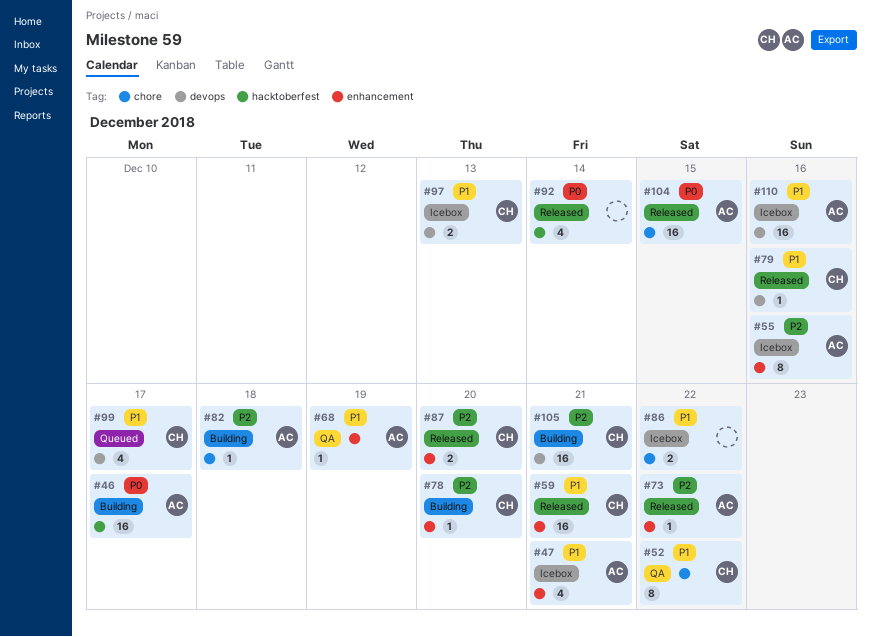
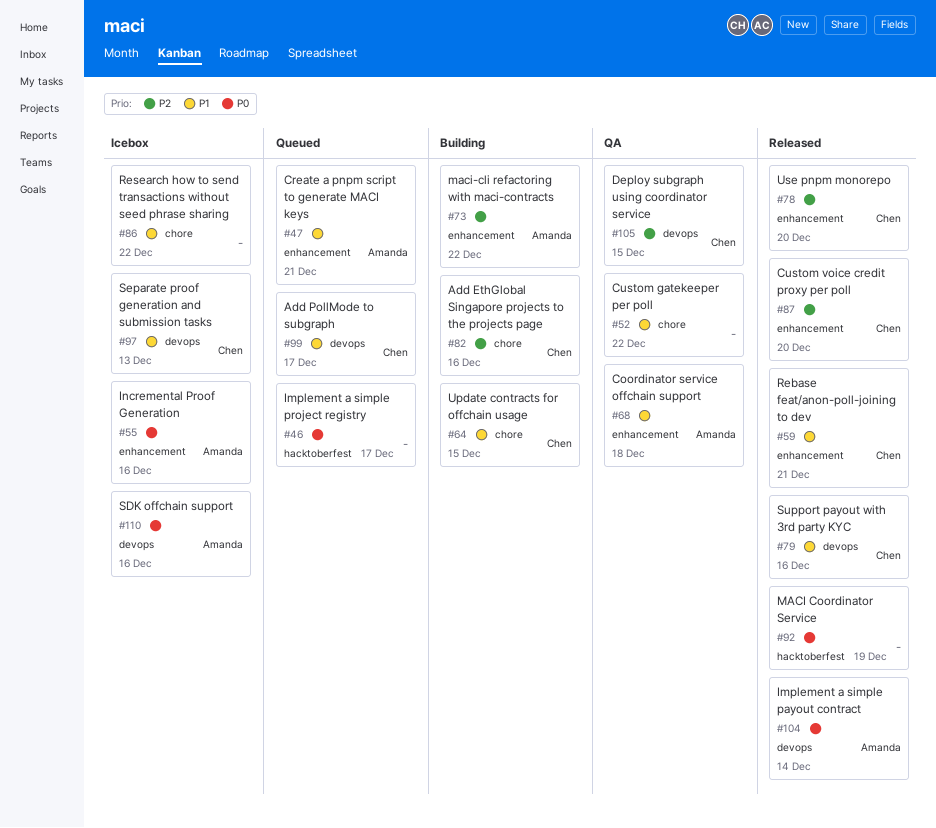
#46, status: Building -> Queued
#46, owner: Amanda -> none
#47, status: Icebox -> Queued
#52, owner: Chen -> none
#55, priority: P2 -> P0
#64: none -> present
#68, due: Dec 19 -> Dec 18
#73, status: Released -> Building
#78, status: Building -> Released
#82, owner: Amanda -> Chen
#82, due: Dec 18 -> Dec 16
#92, due: Dec 14 -> Dec 19
#104, label: chore -> devops
#104, due: Dec 15 -> Dec 14
#105, status: Building -> QA
#105, due: Dec 21 -> Dec 15
#110, priority: P1 -> P0

